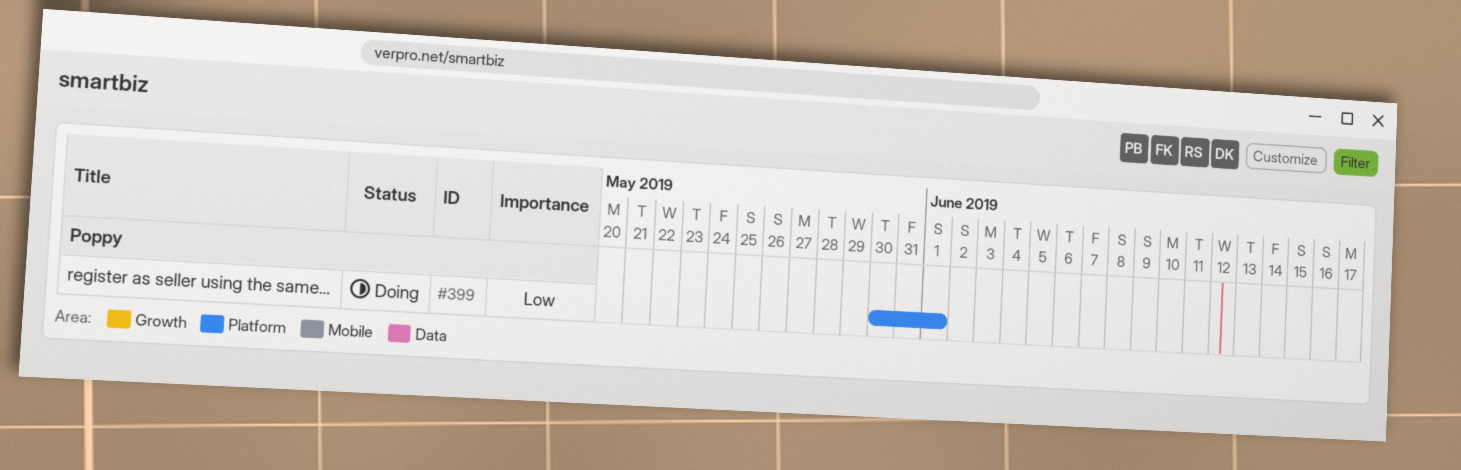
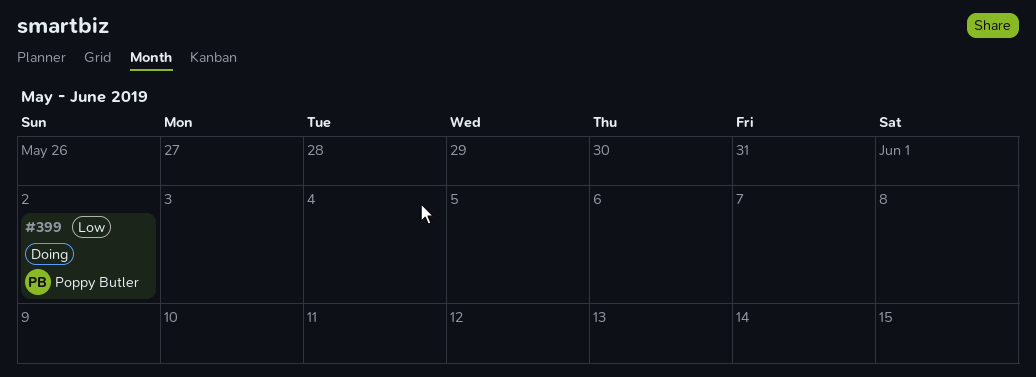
#399, due: Jun 1 -> Jun 2

